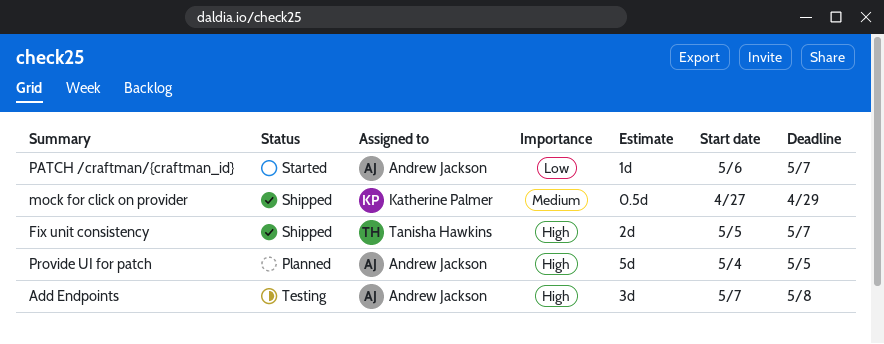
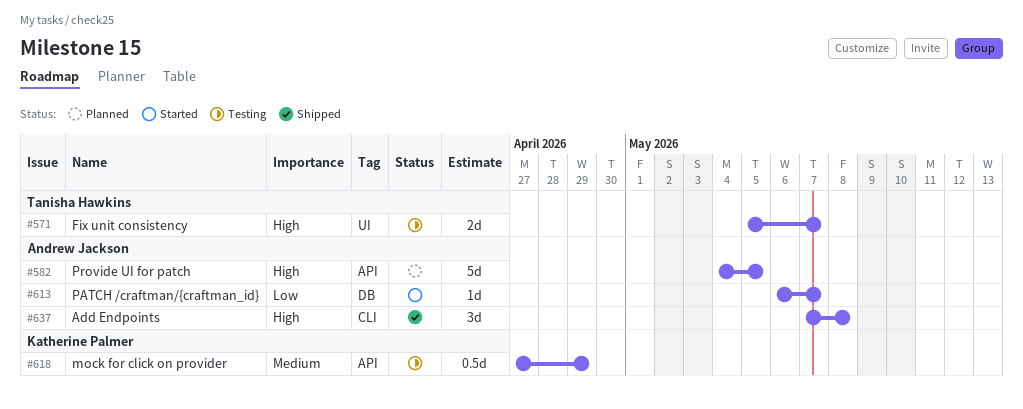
Add Endpoints, status: Testing -> Shipped
Fix unit consistency, status: Shipped -> Testing
mock for click on provider, status: Shipped -> Testing

